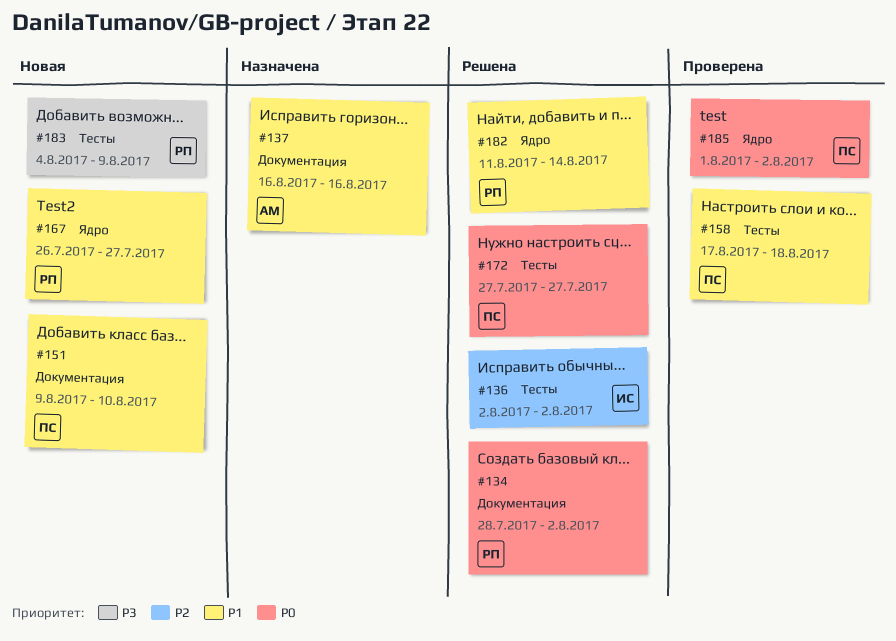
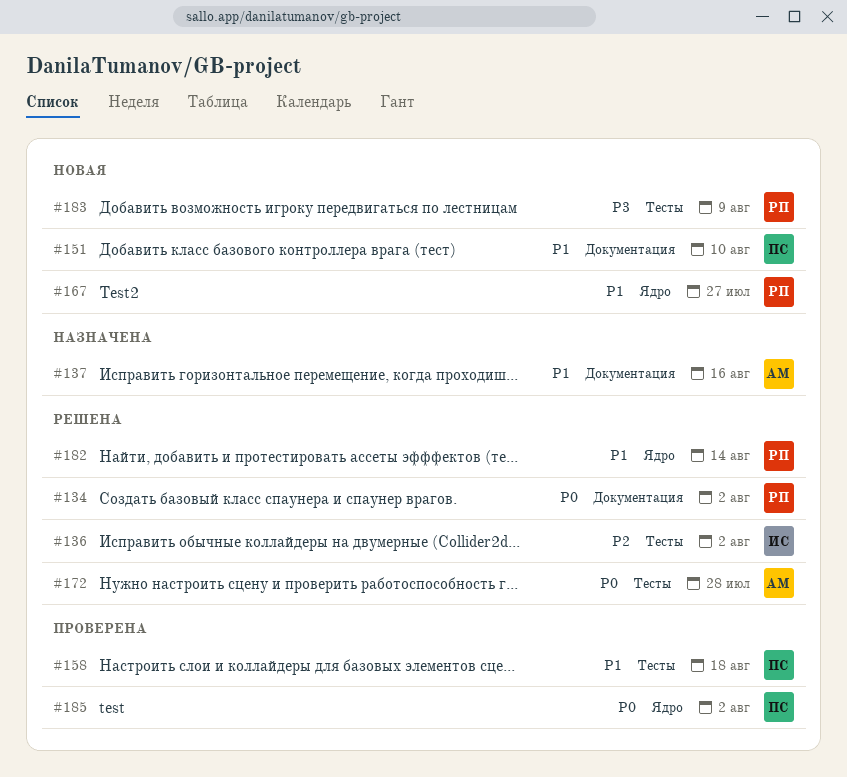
#172, owner: ПС -> АМ
#172, due: Jul 27 -> Jul 28

